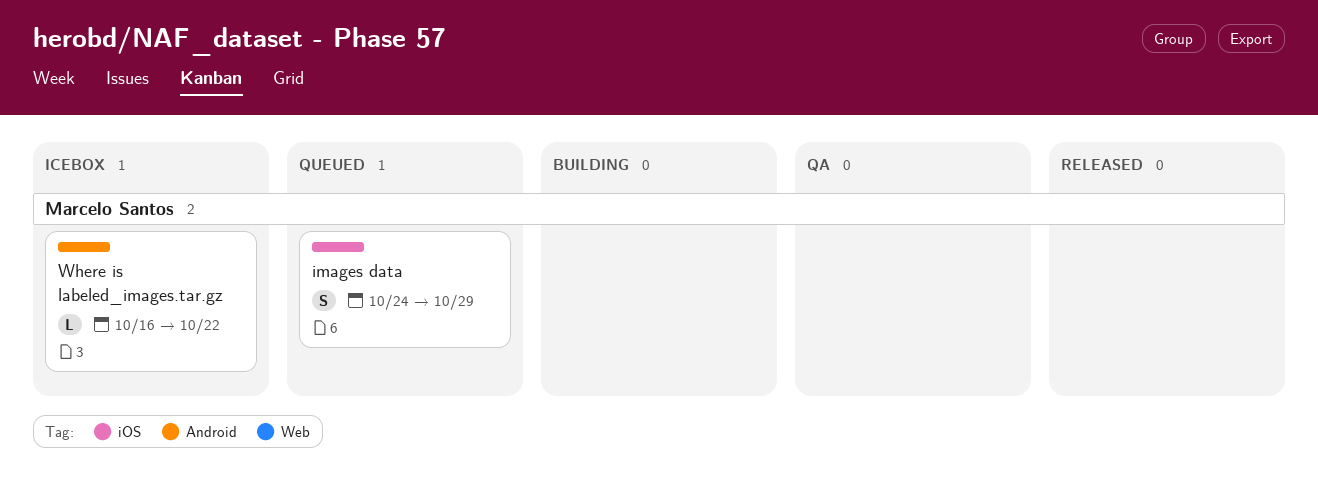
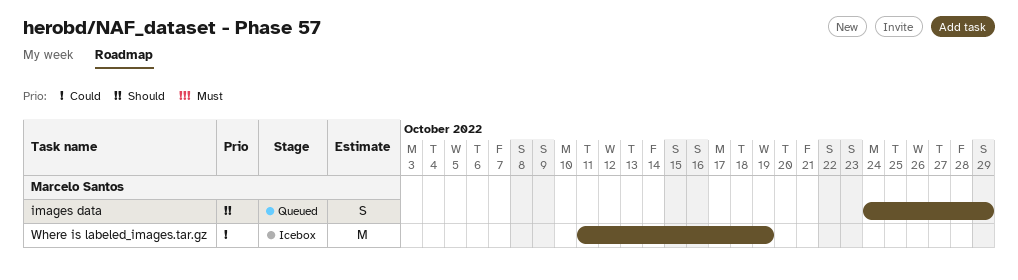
Where is labeled_images.tar.gz, estimate: L -> M
Where is labeled_images.tar.gz, start: Oct 16 -> Oct 11
Where is labeled_images.tar.gz, due: Oct 22 -> Oct 19

